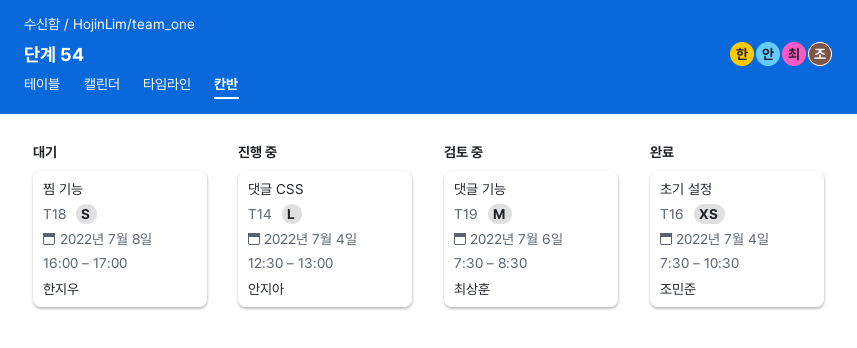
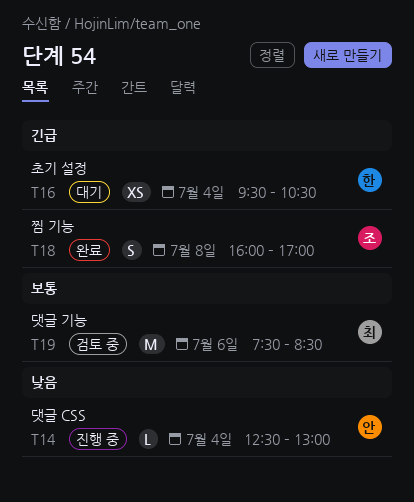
T16, status: 완료 -> 대기
T16, owner: 조민준 -> 한지우
T16, begins: 07:30 -> 09:30
T18, status: 대기 -> 완료
T18, owner: 한지우 -> 조민준

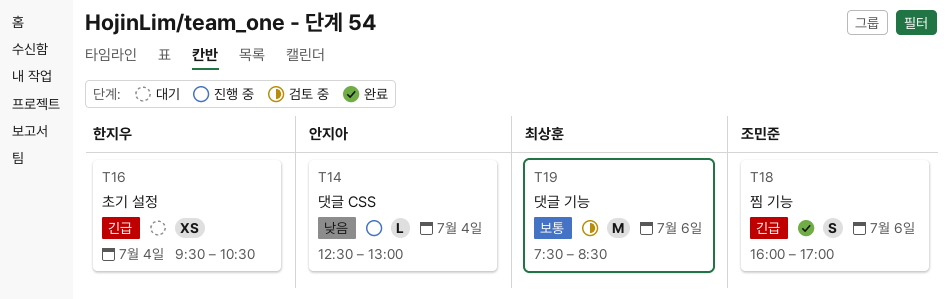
T18, day: Jul 8 -> Jul 6

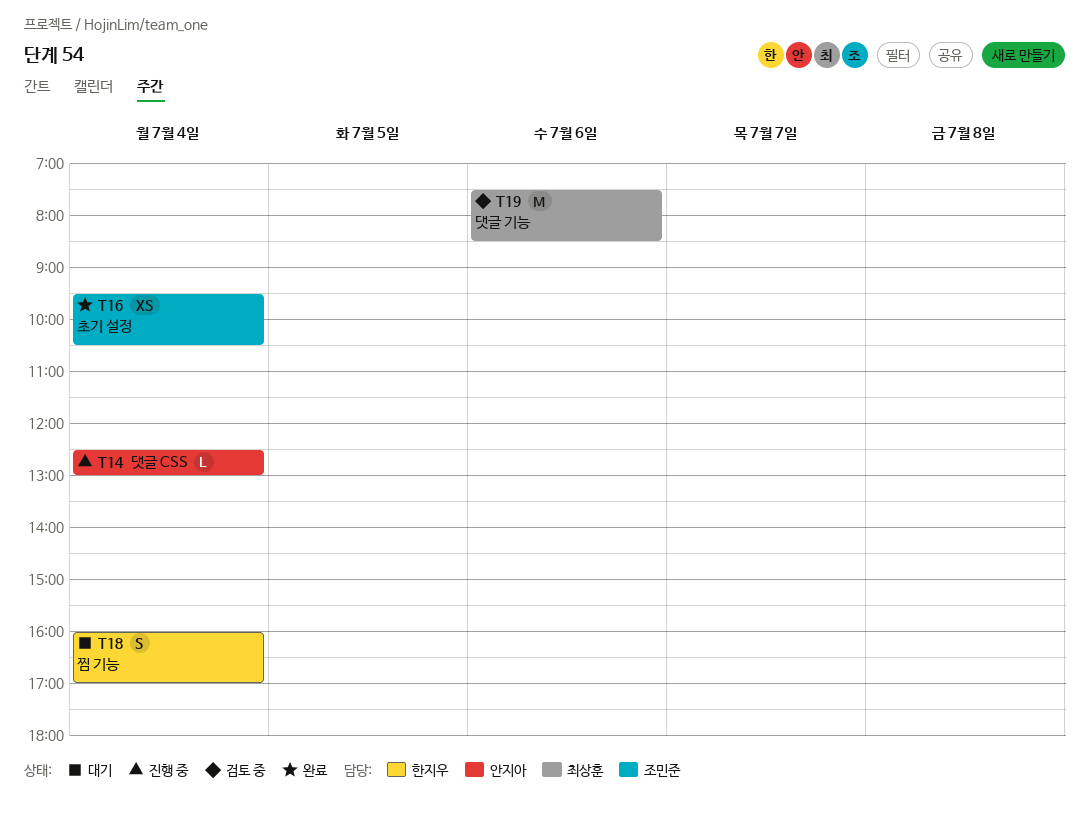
T16, status: 대기 -> 완료
T16, owner: 한지우 -> 조민준
T18, status: 완료 -> 대기
T18, owner: 조민준 -> 한지우
T18, day: Jul 6 -> Jul 4

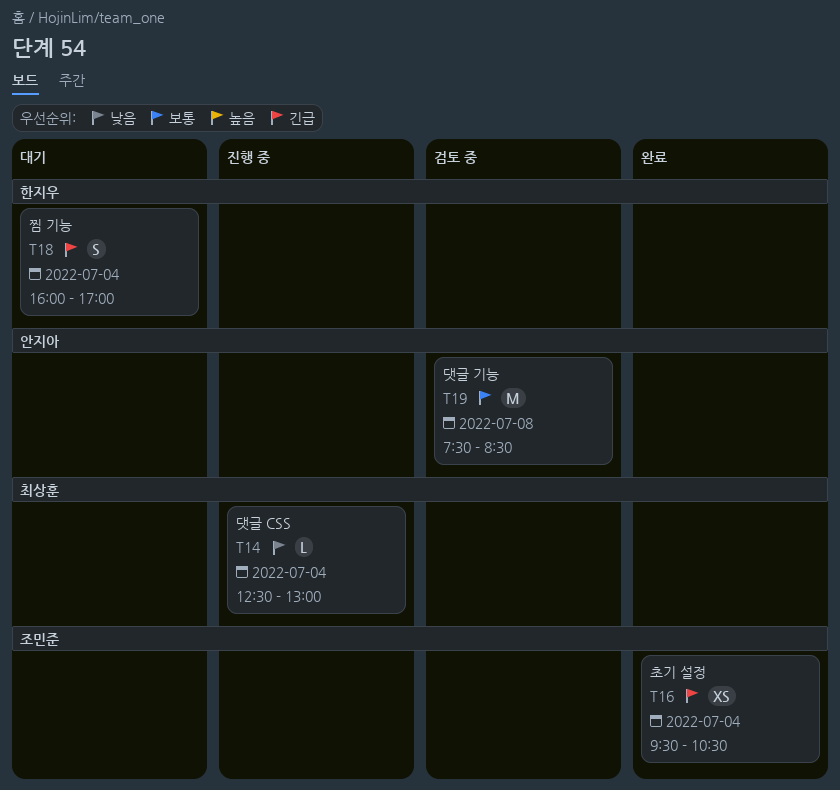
T14, owner: 안지아 -> 최상훈
T19, owner: 최상훈 -> 안지아
T19, day: Jul 6 -> Jul 8

